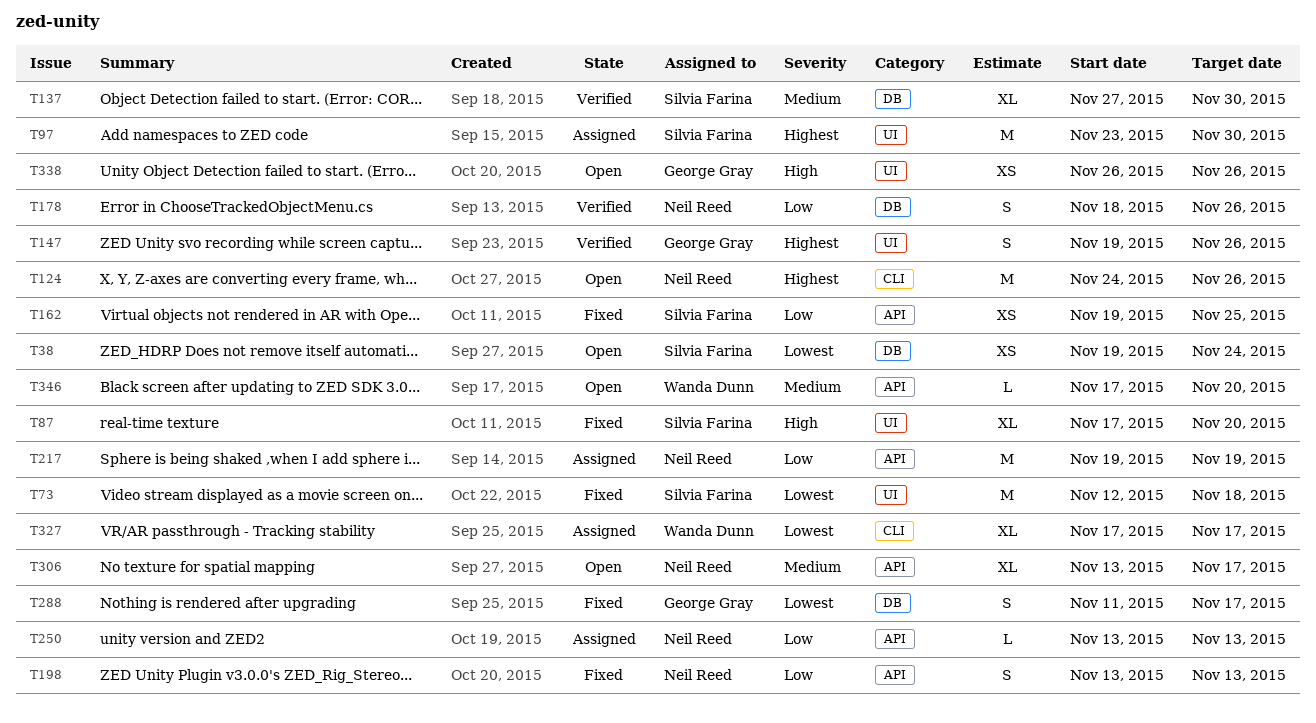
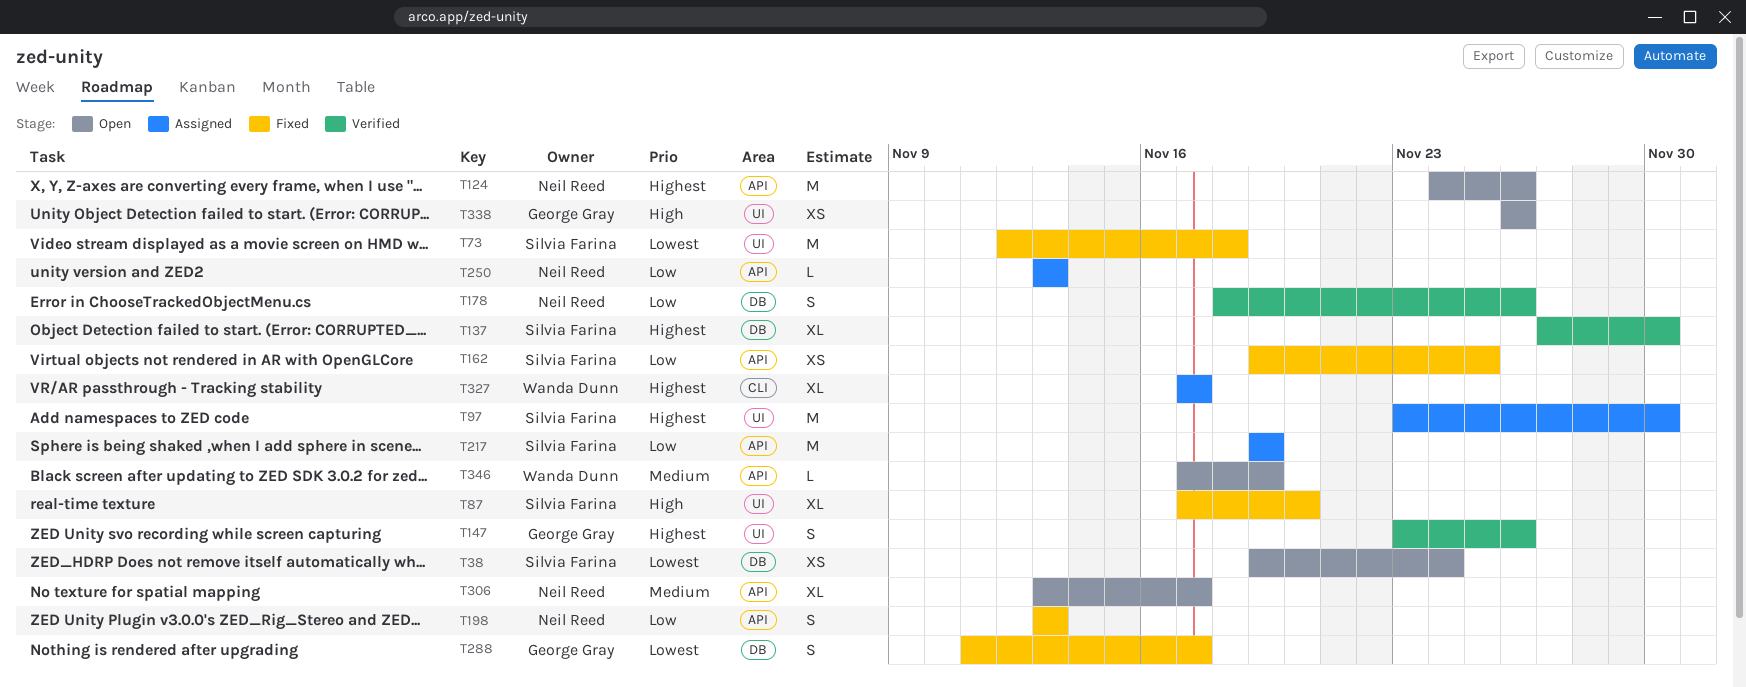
T124, label: CLI -> API
T137, priority: Medium -> Highest
T147, start: Nov 19 -> Nov 23
T217, owner: Neil Reed -> Silvia Farina
T327, priority: Lowest -> Highest
T346, due: Nov 20 -> Nov 19

